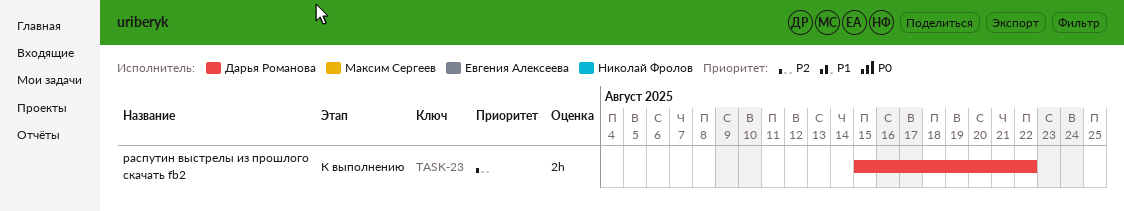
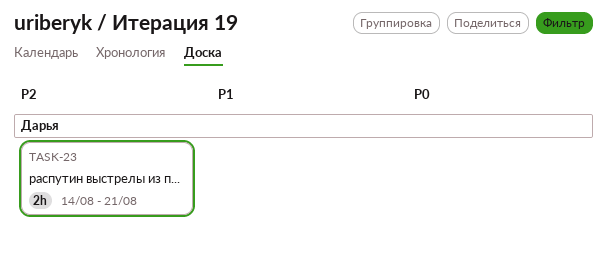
TASK-23, start: Aug 15 -> Aug 14
TASK-23, due: Aug 22 -> Aug 21

